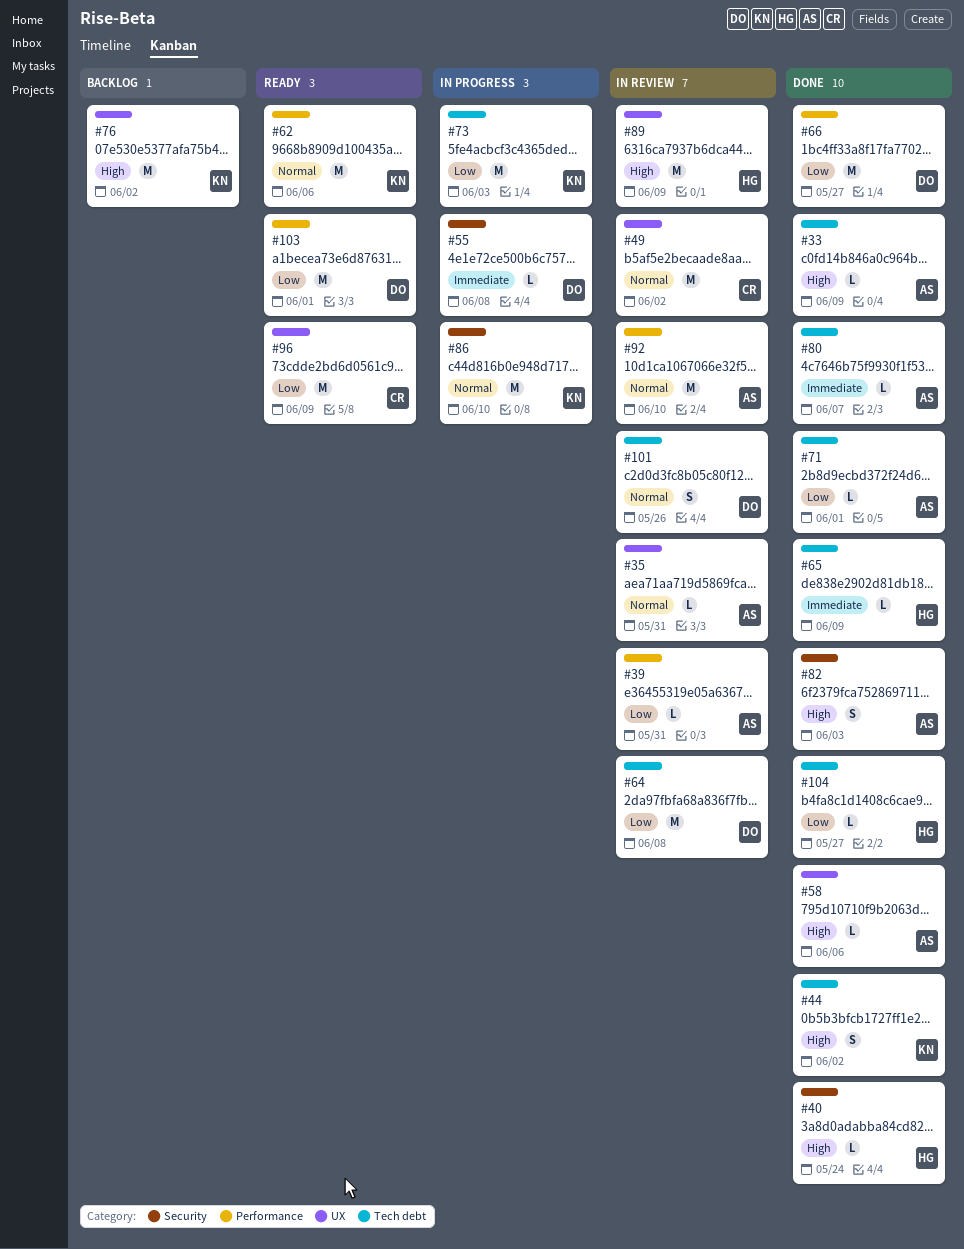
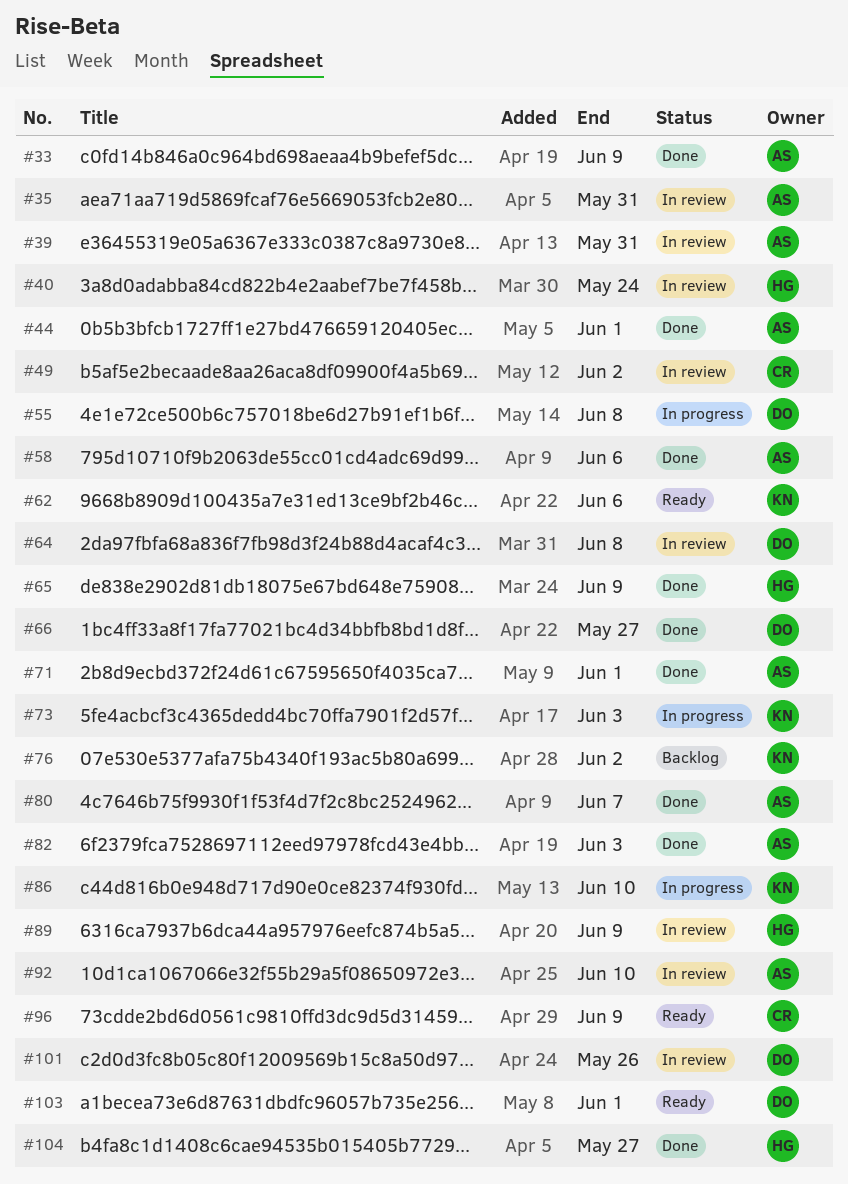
#40, status: Done -> In review
#44, owner: KN -> AS
#44, due: Jun 2 -> Jun 1

